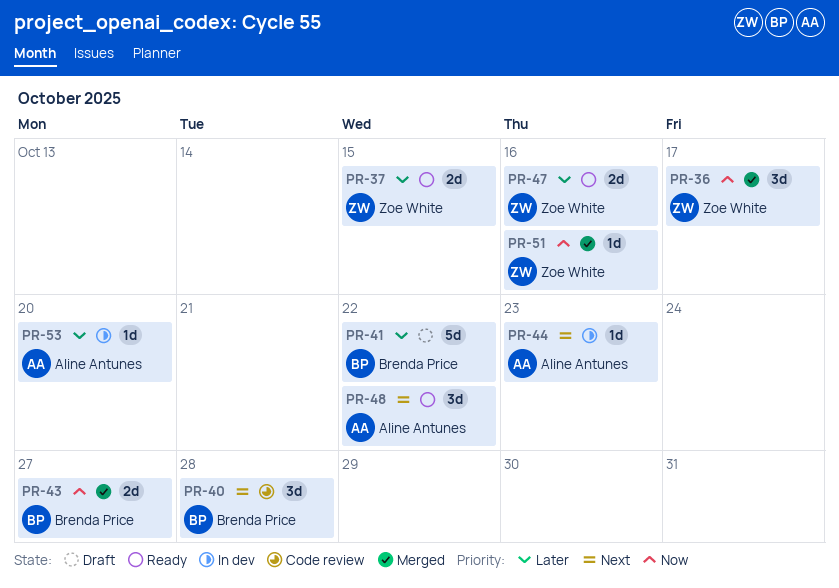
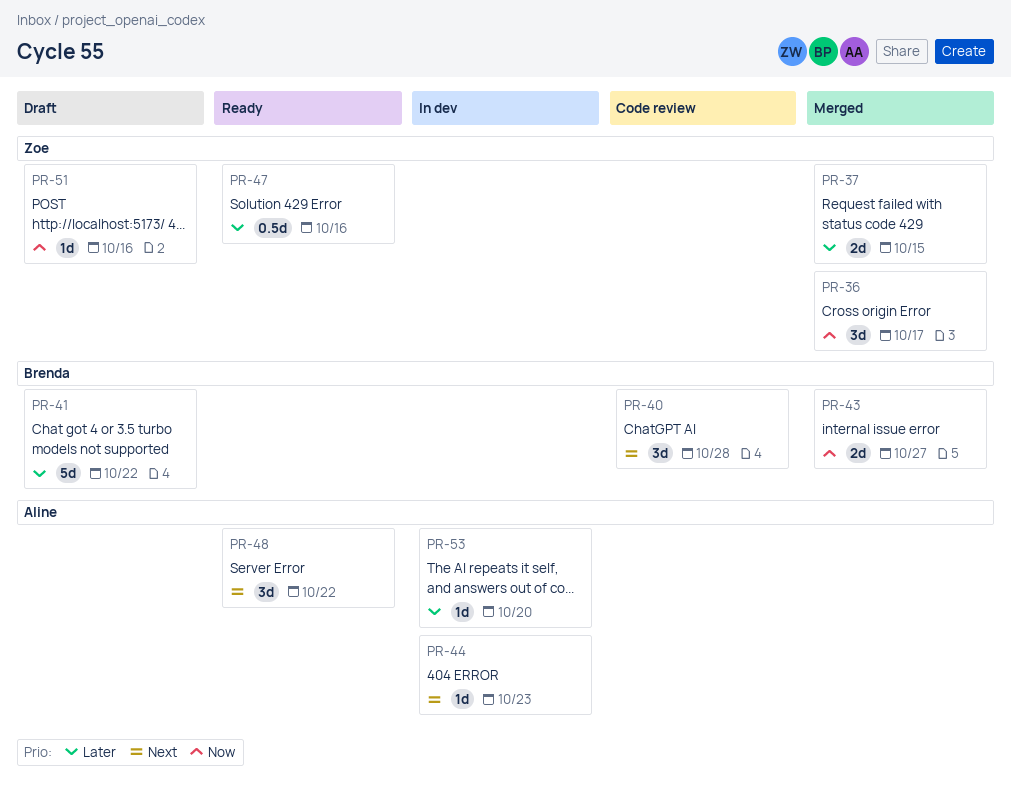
PR-37, status: Ready -> Merged
PR-47, estimate: 2d -> 0.5d
PR-51, status: Merged -> Draft

